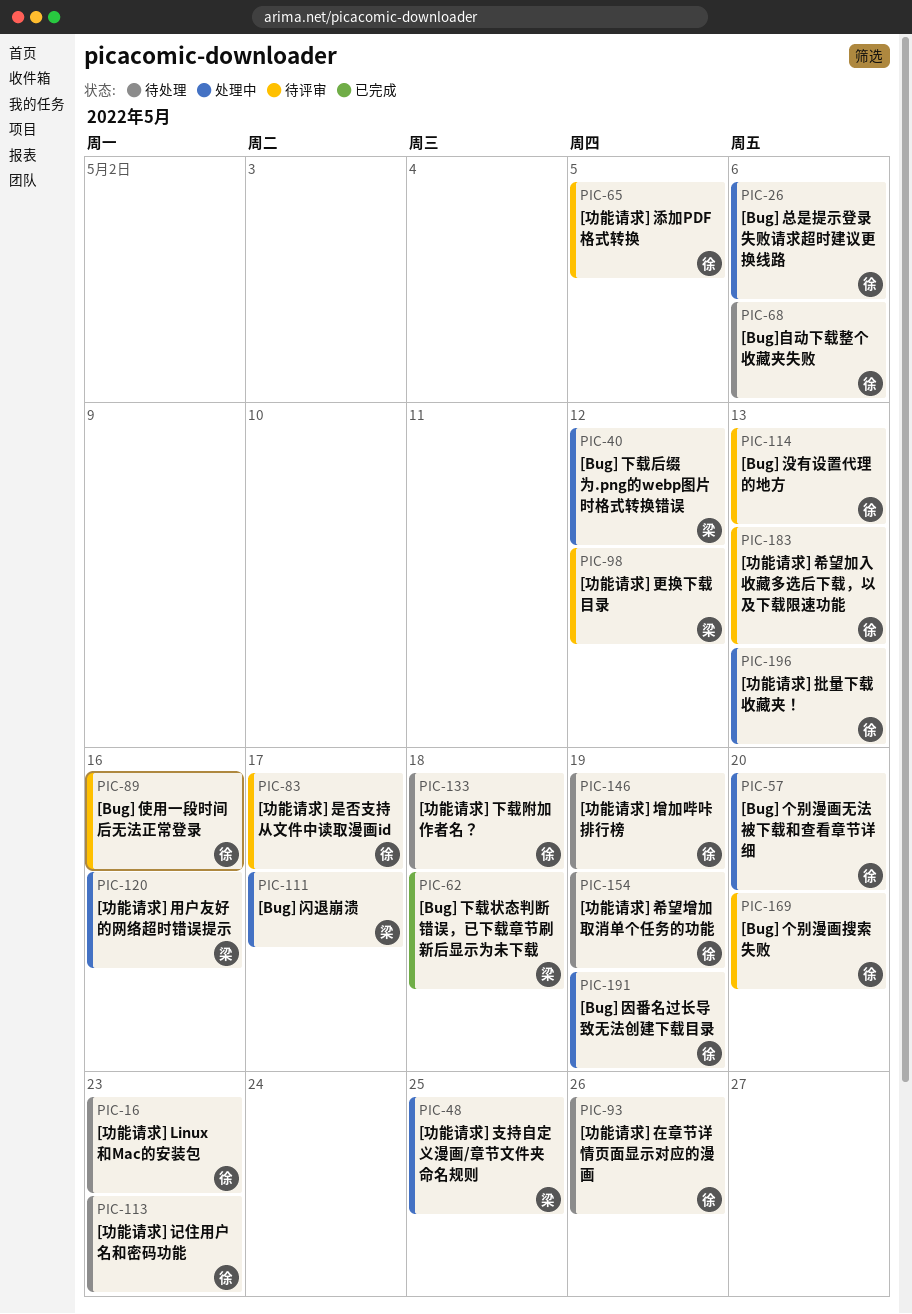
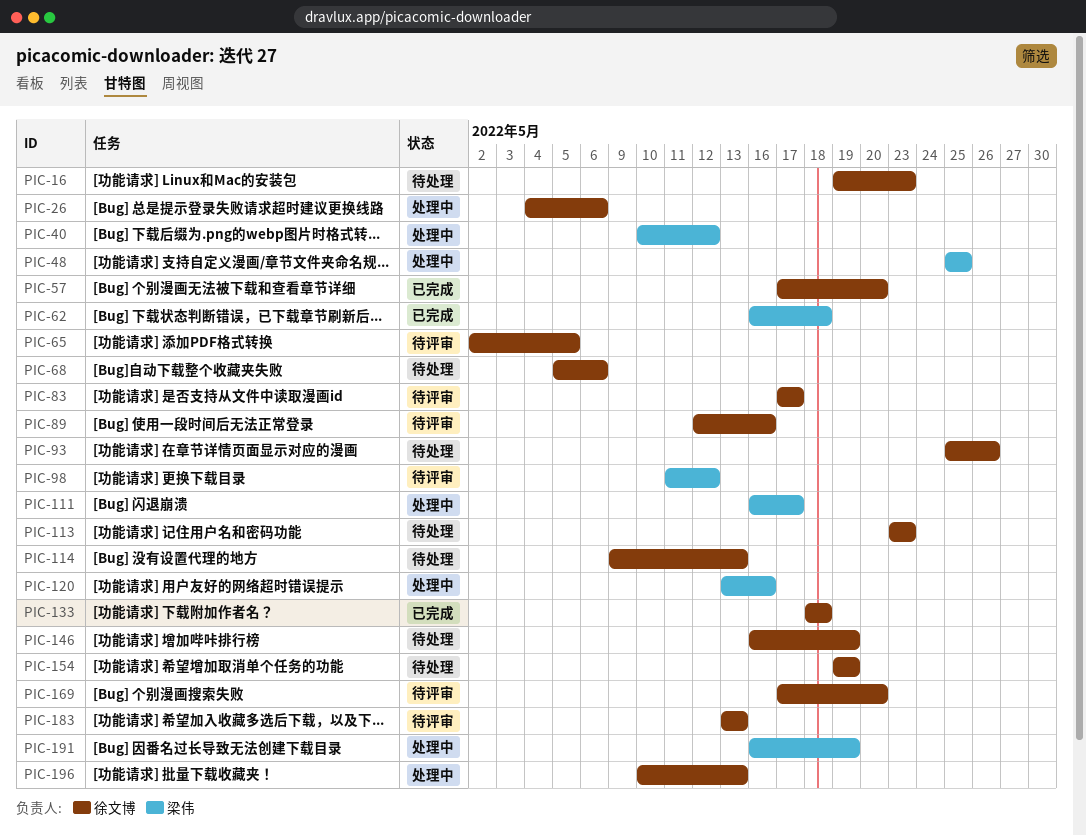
PIC-57, status: 处理中 -> 已完成
PIC-114, status: 待评审 -> 待处理
PIC-133, status: 待处理 -> 已完成
PIC-191, owner: 徐文博 -> 梁伟

